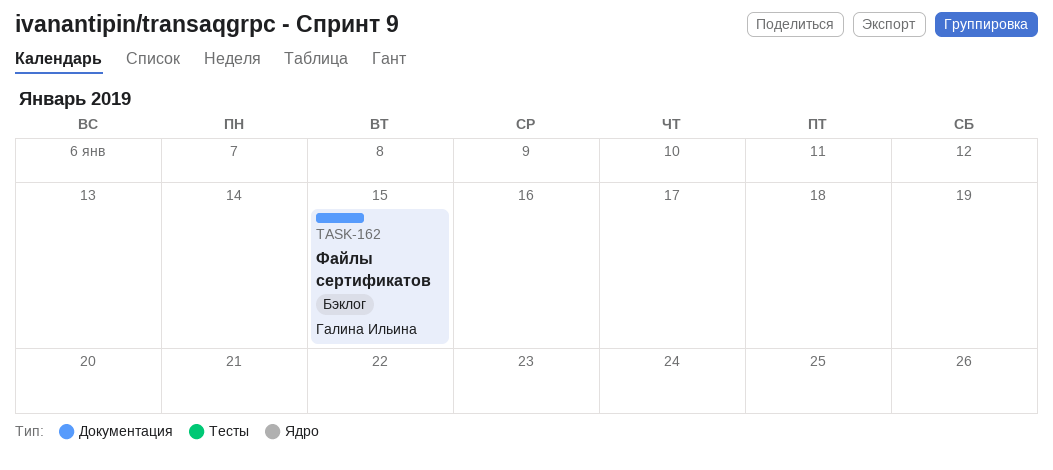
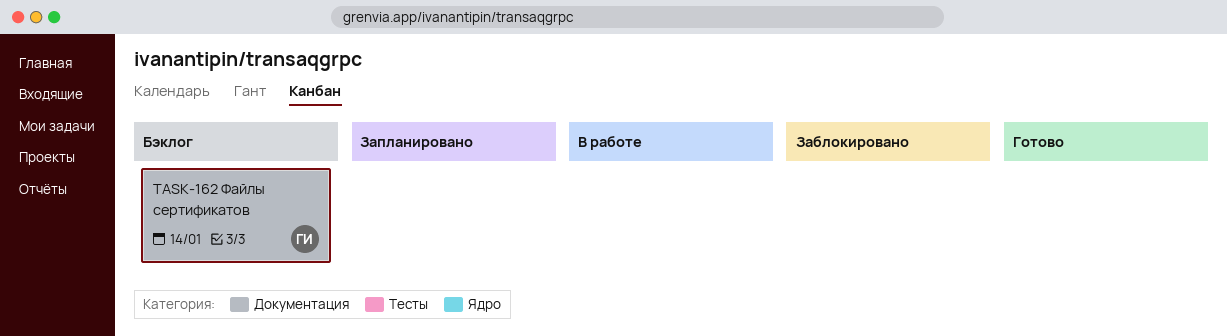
TASK-162, due: Jan 15 -> Jan 14

